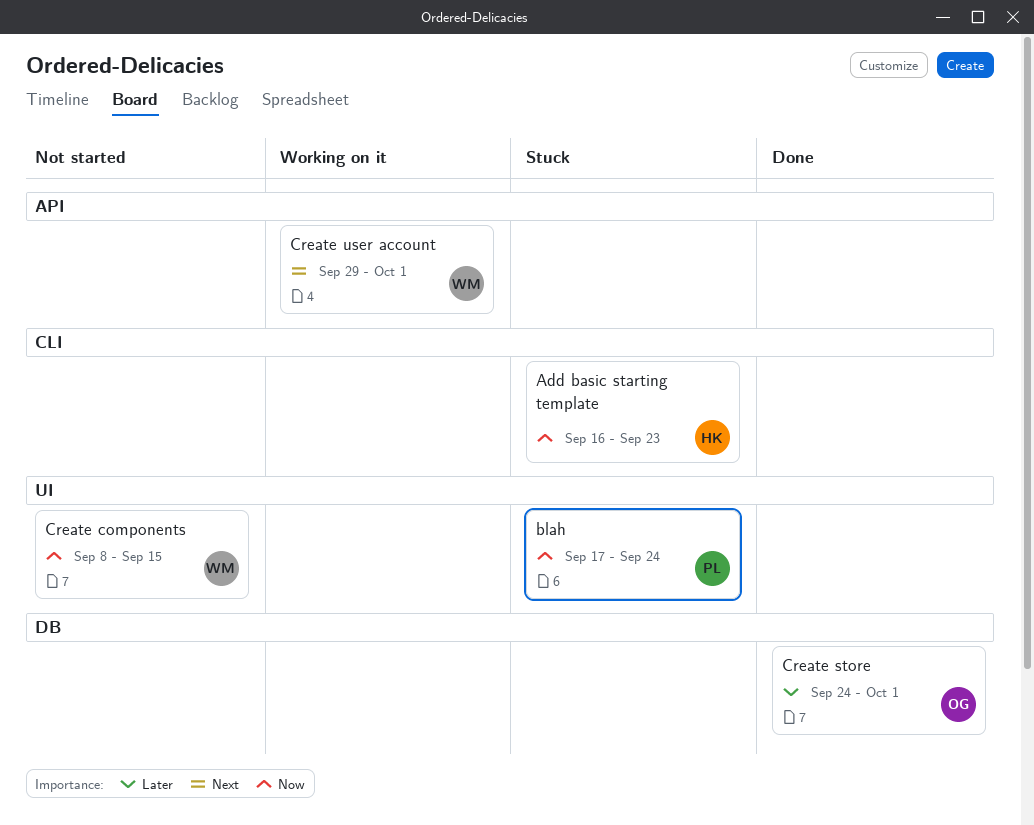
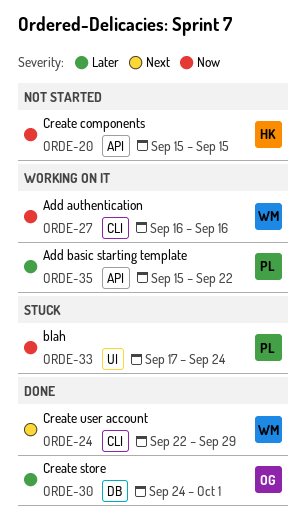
Add authentication: none -> present
Add basic starting template, status: Stuck -> Working on it
Add basic starting template, owner: HK -> PL
Add basic starting template, priority: Now -> Later
Add basic starting template, label: CLI -> API
Add basic starting template, start: Sep 16 -> Sep 15
Add basic starting template, due: Sep 23 -> Sep 22
Create components, owner: WM -> HK
Create components, label: UI -> API
Create components, start: Sep 8 -> Sep 15
Create user account, status: Working on it -> Done
Create user account, label: API -> CLI
Create user account, start: Sep 29 -> Sep 22
Create user account, due: Oct 1 -> Sep 29

